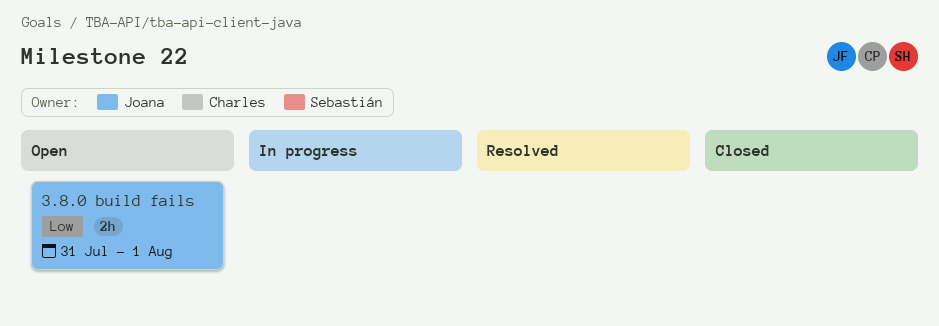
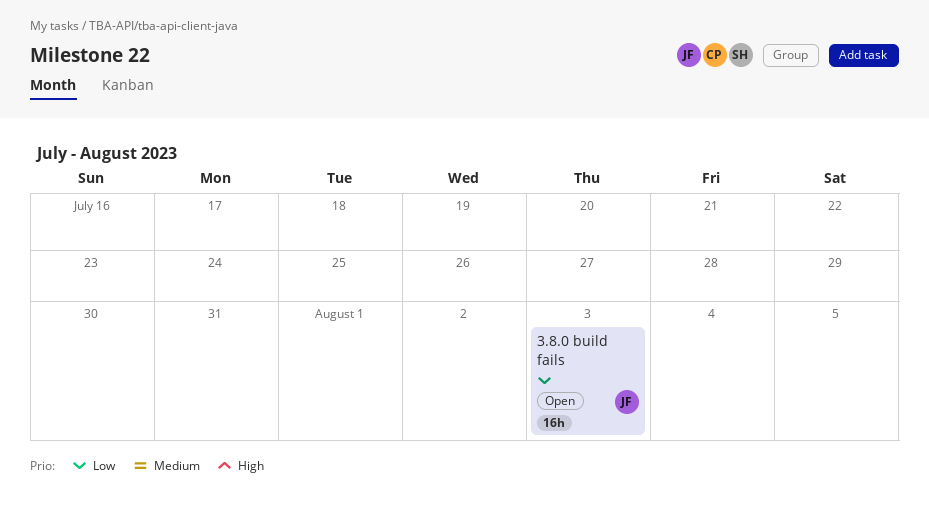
3.8.0 build fails, estimate: 2h -> 16h
3.8.0 build fails, due: Aug 1 -> Aug 3

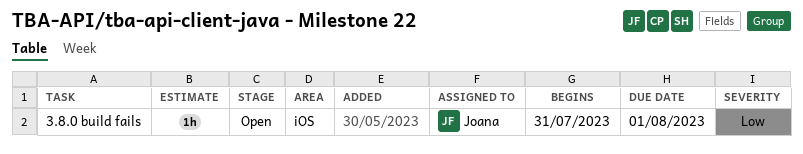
3.8.0 build fails, estimate: 16h -> 1h
3.8.0 build fails, due: Aug 3 -> Aug 1

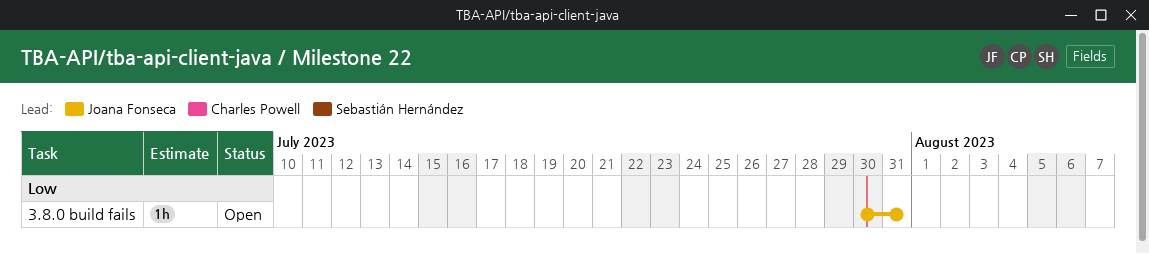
3.8.0 build fails, start: Jul 31 -> Jul 30
3.8.0 build fails, due: Aug 1 -> Jul 31

